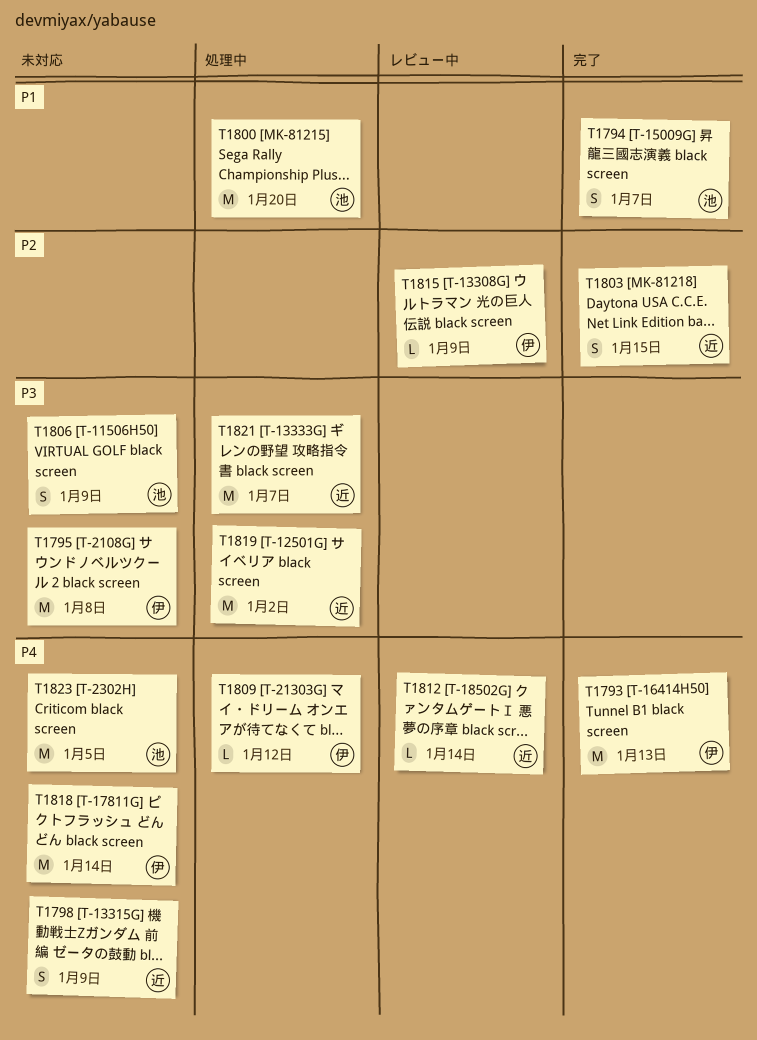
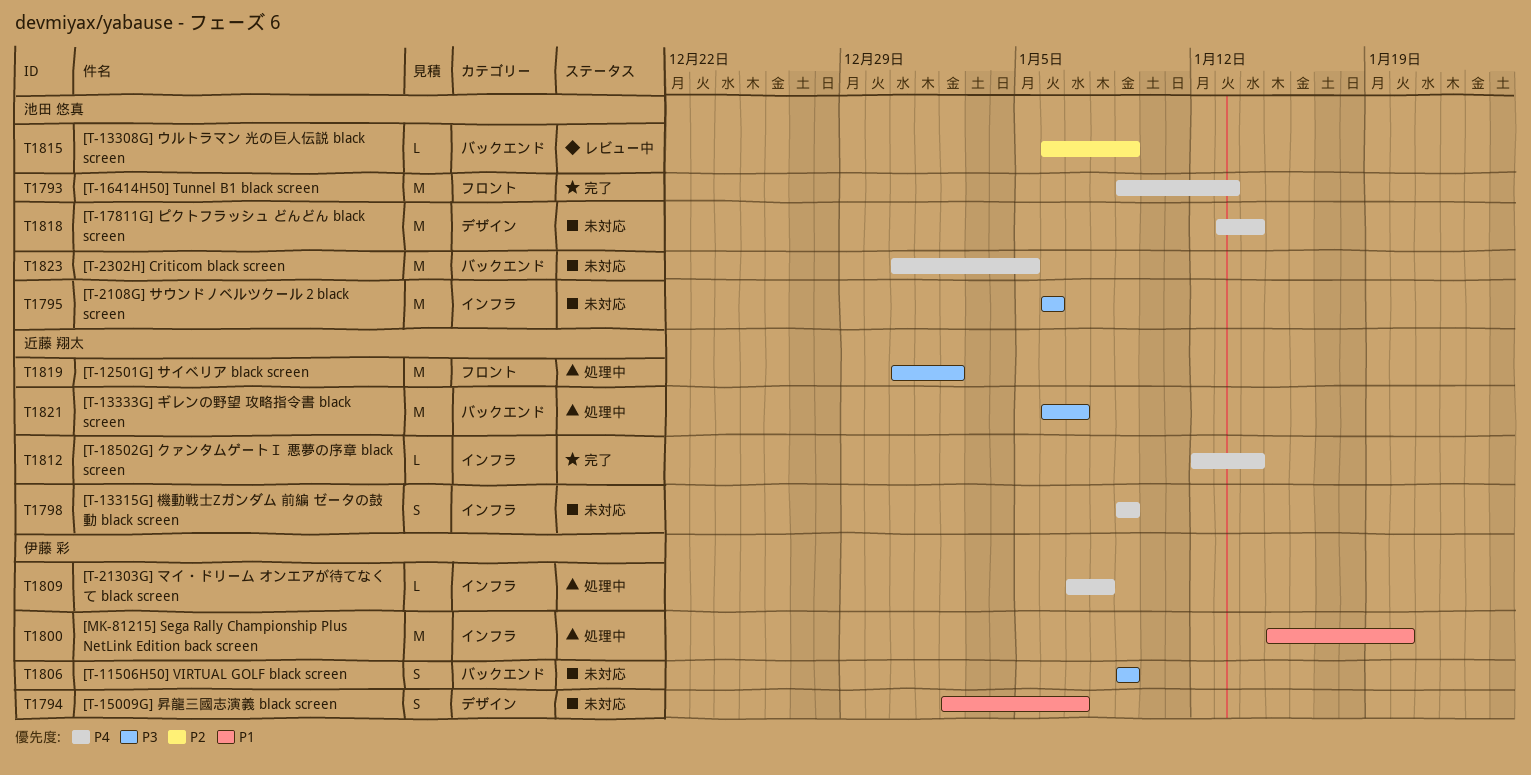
T1793, owner: 伊藤 彩 -> 池田 悠真
T1794, status: 完了 -> 未対応
T1794, owner: 池田 悠真 -> 伊藤 彩
T1795, owner: 伊藤 彩 -> 池田 悠真
T1795, due: Jan 8 -> Jan 6
T1800, owner: 池田 悠真 -> 伊藤 彩
T1803: present -> none
T1806, owner: 池田 悠真 -> 伊藤 彩
T1809, due: Jan 12 -> Jan 8
T1812, status: レビュー中 -> 完了
T1815, owner: 伊藤 彩 -> 池田 悠真
T1818, owner: 伊藤 彩 -> 池田 悠真

